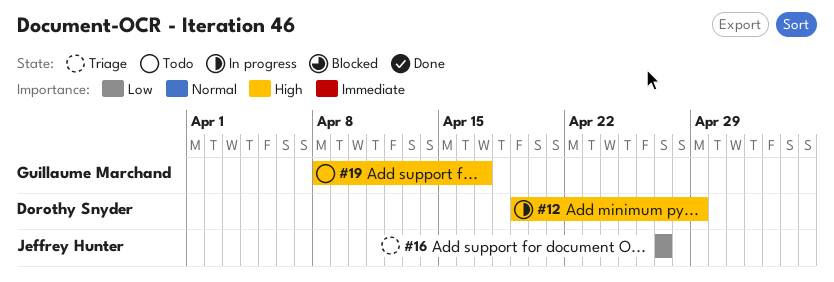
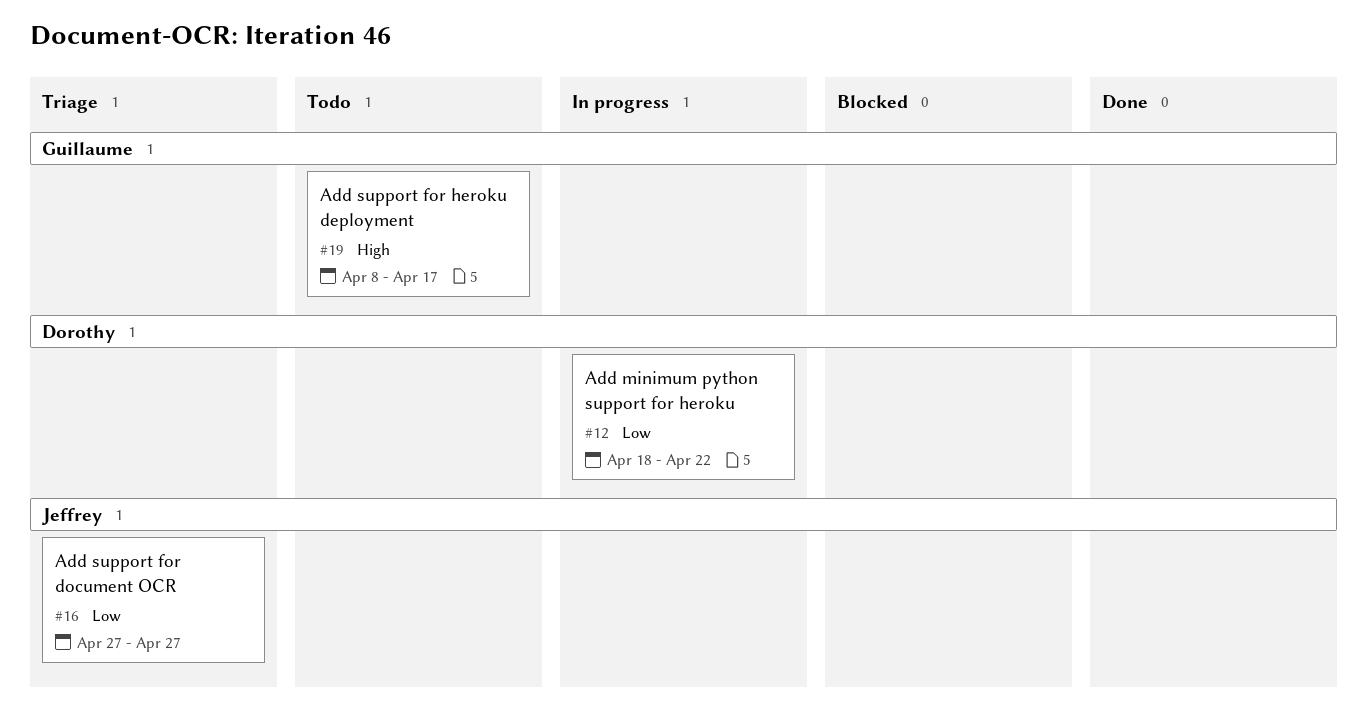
#12, priority: High -> Low
#12, start: Apr 19 -> Apr 18
#12, due: Apr 29 -> Apr 22

